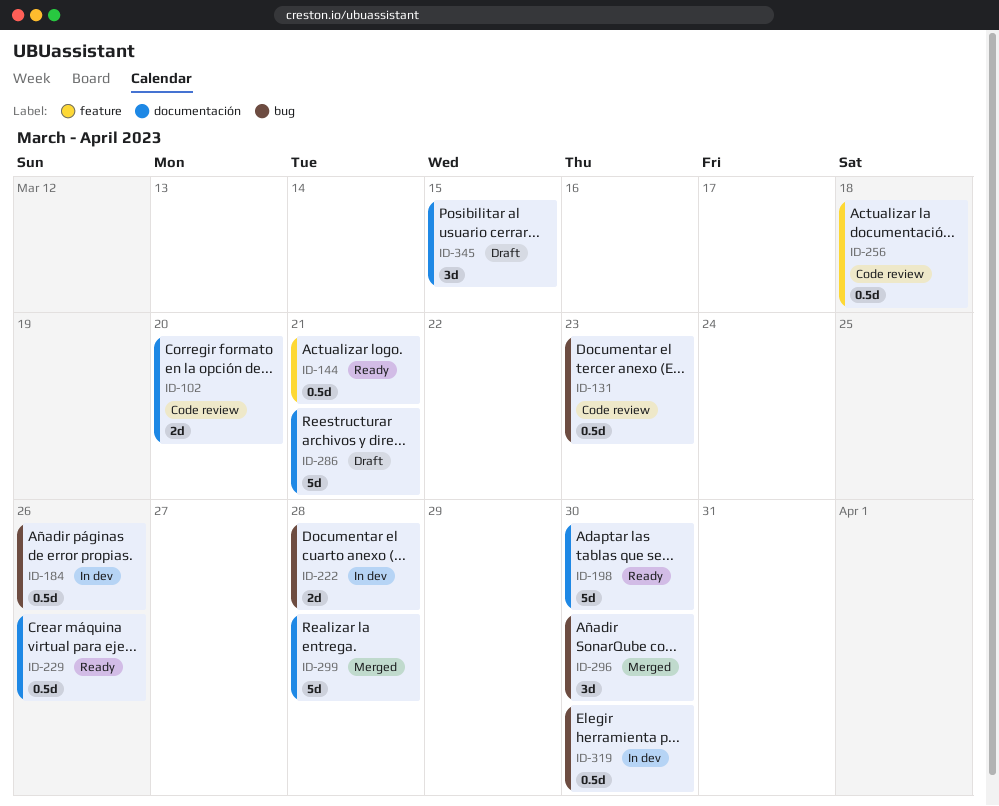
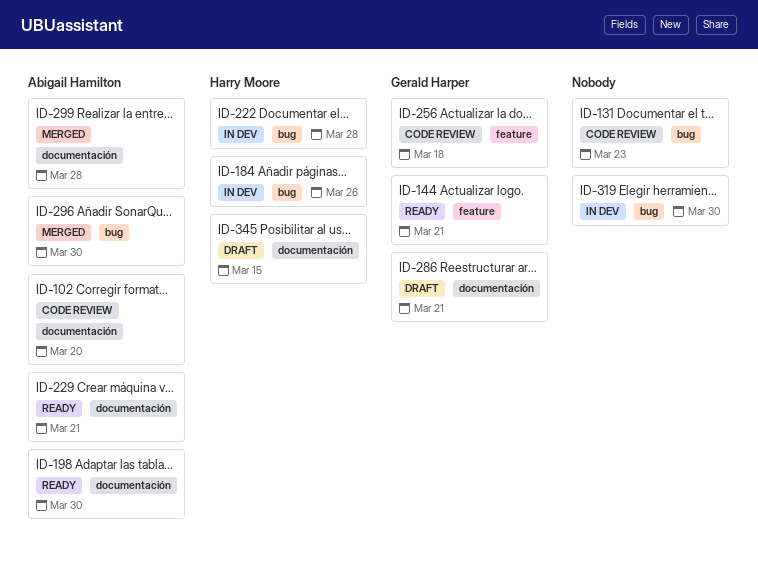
ID-229, due: Mar 26 -> Mar 21

